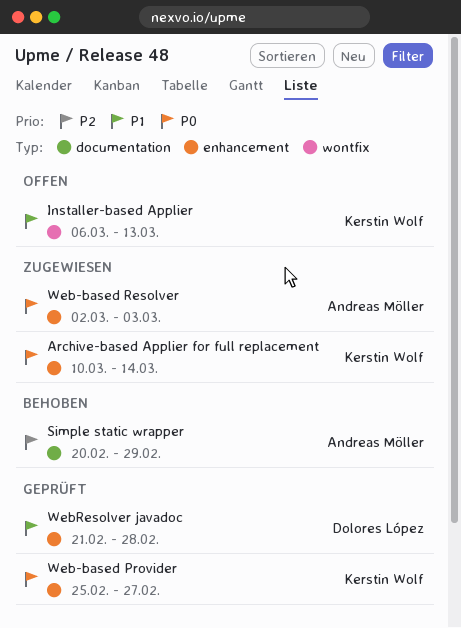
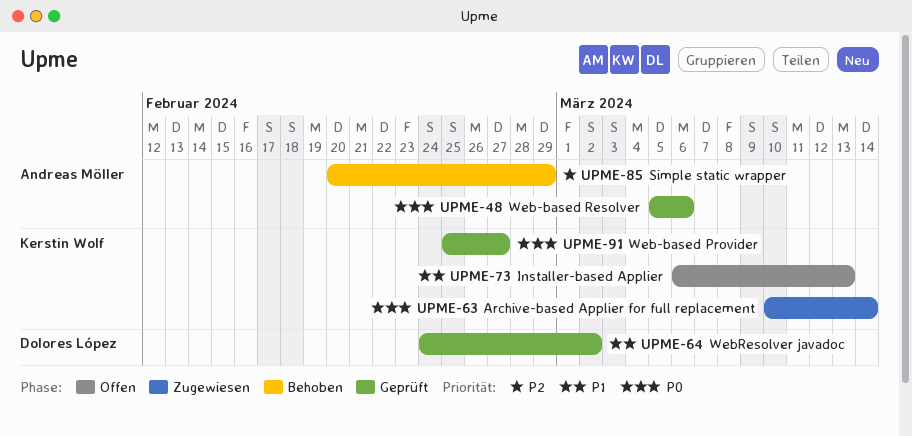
Web-based Resolver, status: Zugewiesen -> Geprüft
Web-based Resolver, start: Mar 2 -> Mar 5
Web-based Resolver, due: Mar 3 -> Mar 6
WebResolver javadoc, start: Feb 21 -> Feb 24
WebResolver javadoc, due: Feb 28 -> Mar 2

